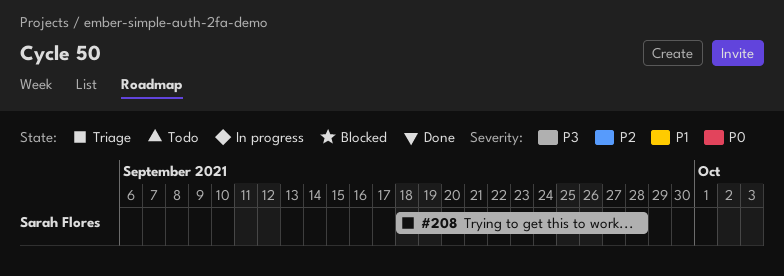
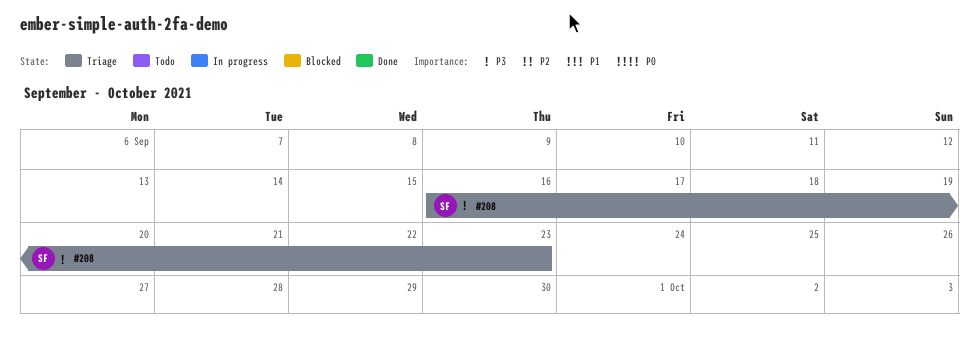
#208, start: Sep 18 -> Sep 16
#208, due: Sep 28 -> Sep 23

